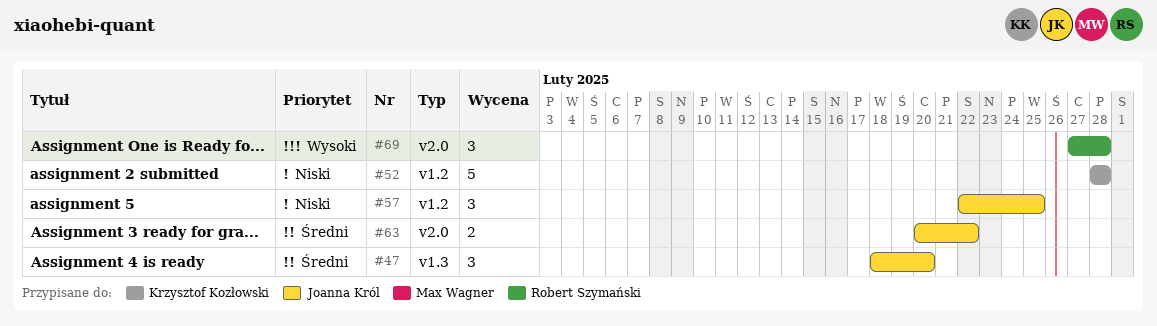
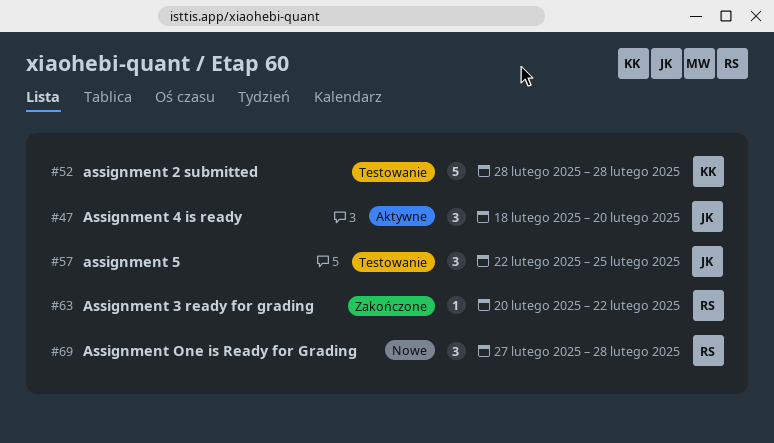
#63, owner: Joanna Król -> Robert Szymański
#63, estimate: 2 -> 1

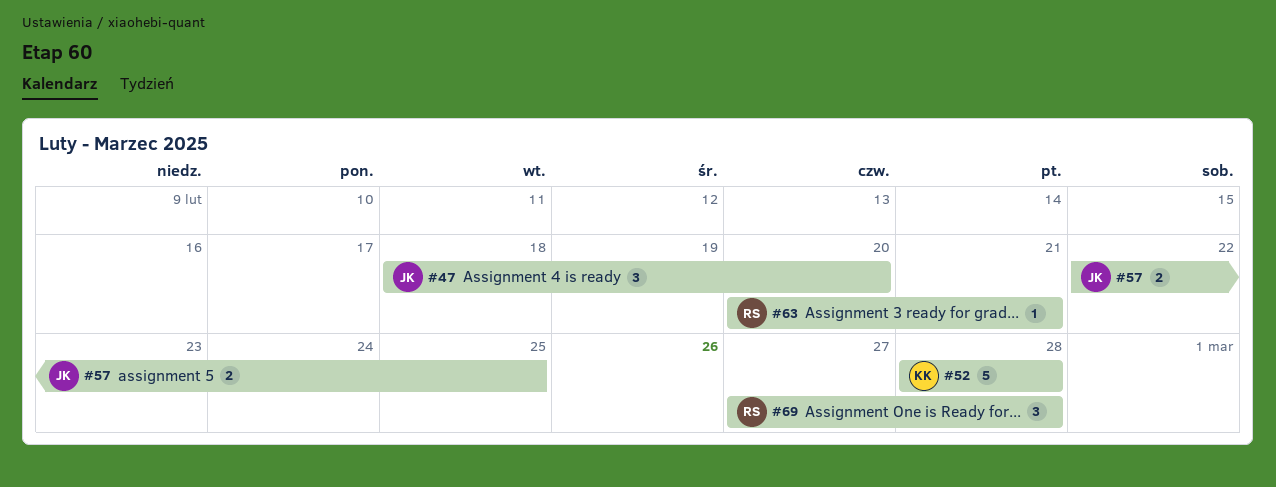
#57, estimate: 3 -> 2
#63, due: Feb 22 -> Feb 21

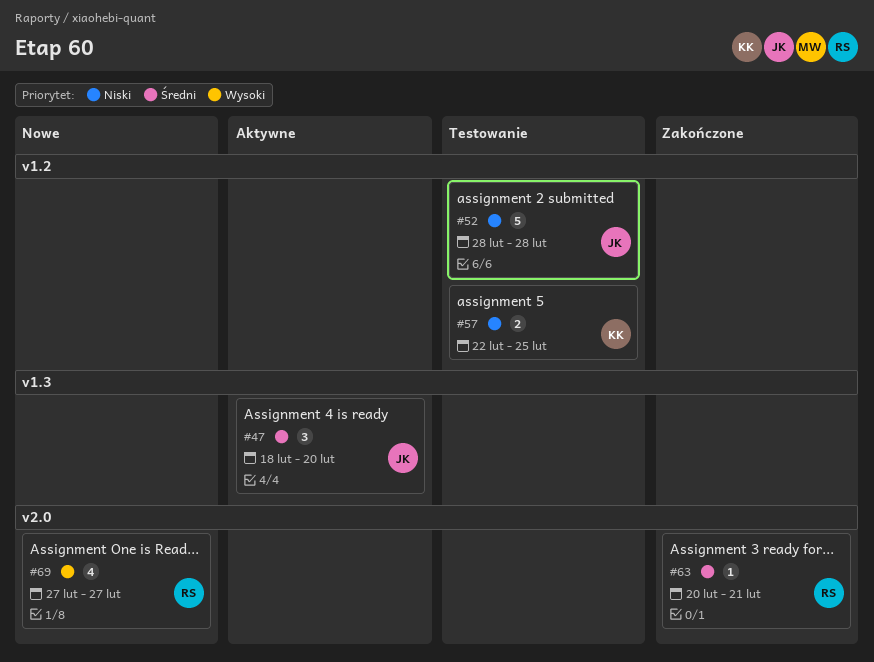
#52, owner: KK -> JK
#57, owner: JK -> KK
#69, estimate: 3 -> 4
#69, due: Feb 28 -> Feb 27

